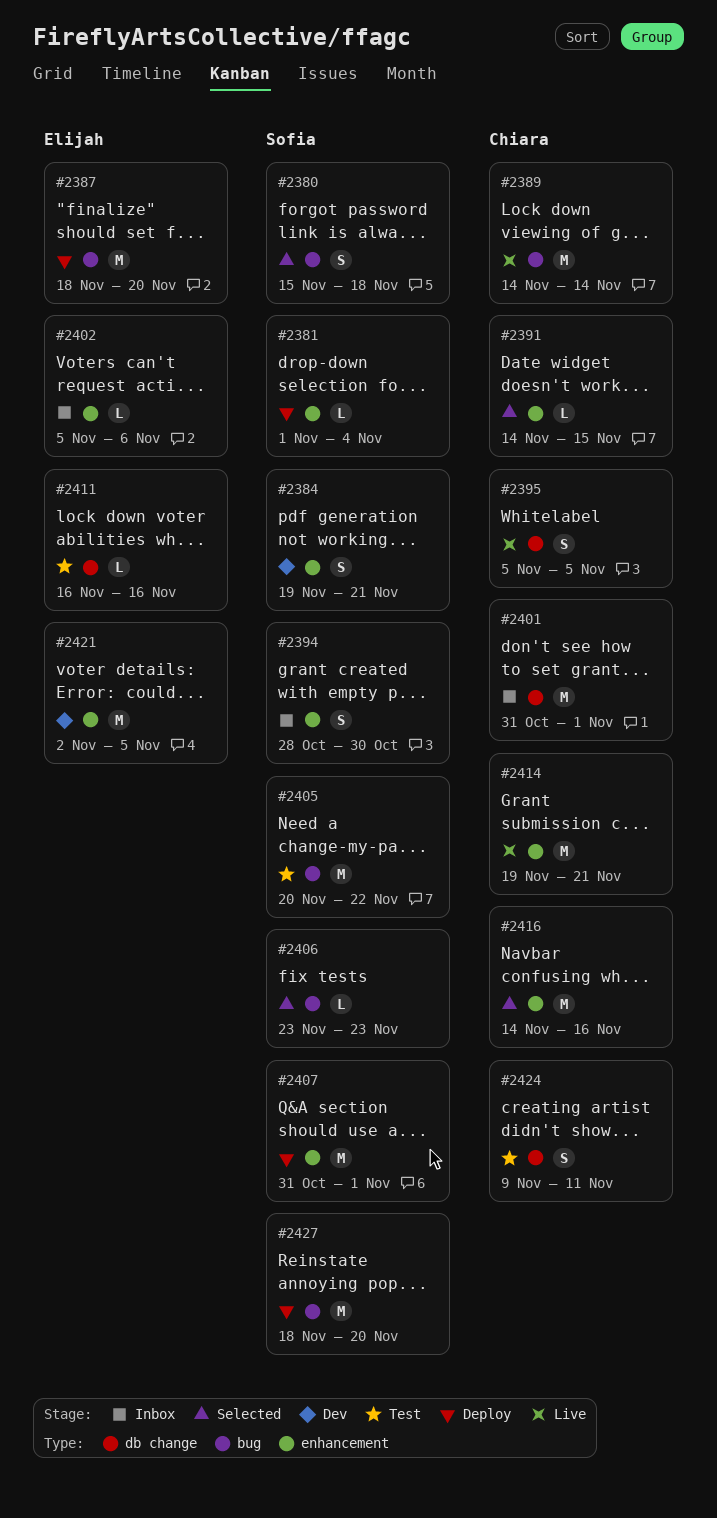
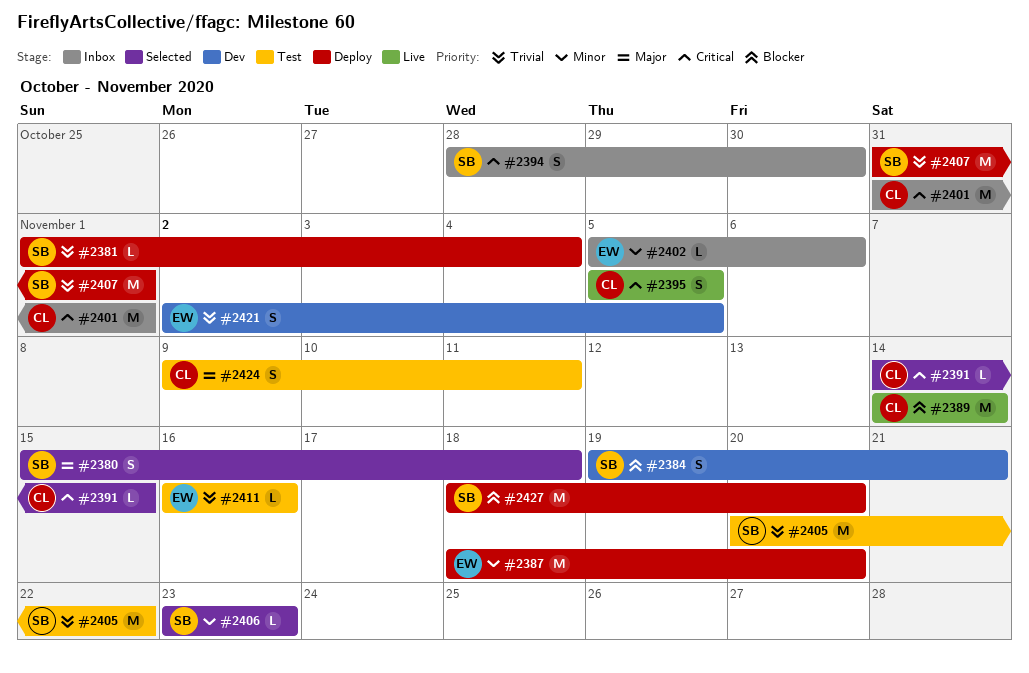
#2414: present -> none
#2416: present -> none
#2421, estimate: M -> S

